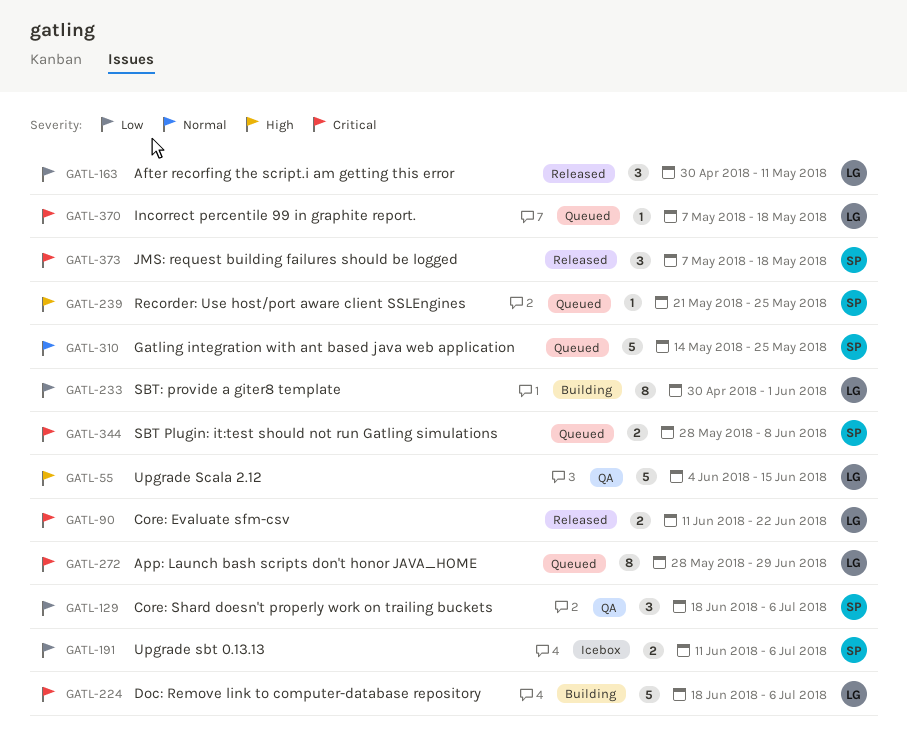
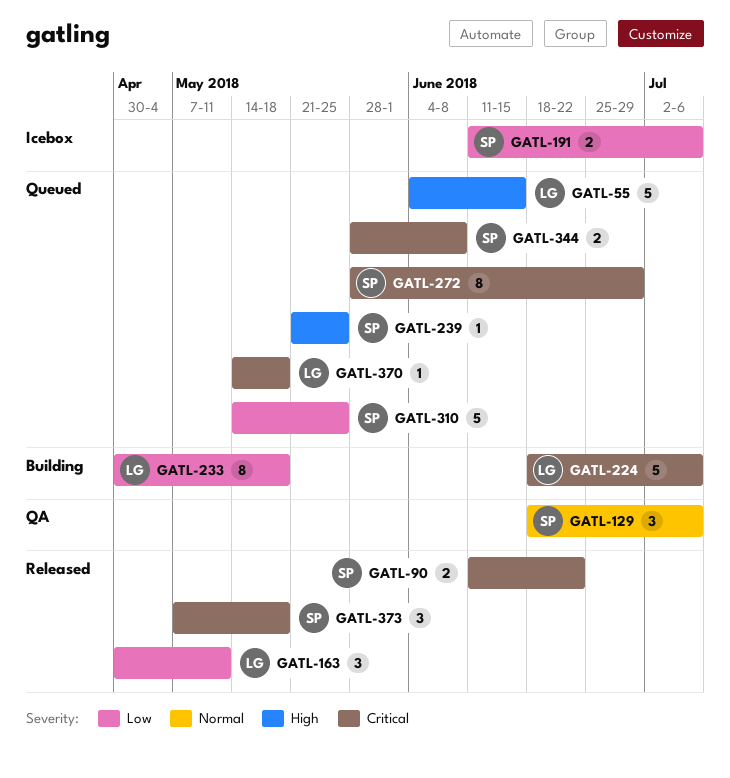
GATL-55, status: QA -> Queued
GATL-90, owner: LG -> SP
GATL-129, priority: Low -> Normal
GATL-233, due: Jun 1 -> May 18
GATL-272, owner: LG -> SP
GATL-310, priority: Normal -> Low
GATL-370, start: May 7 -> May 14

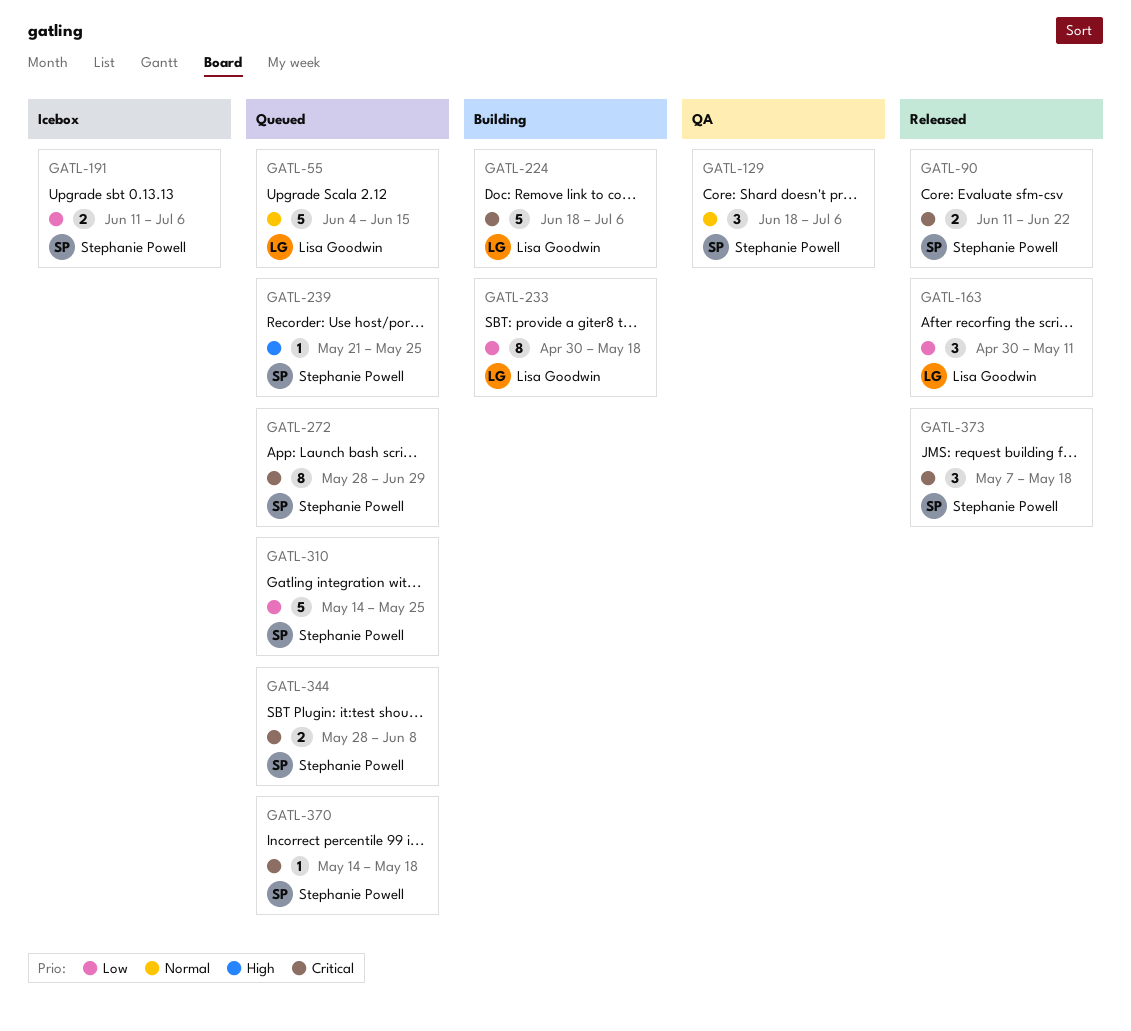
GATL-55, priority: High -> Normal
GATL-370, owner: Lisa Goodwin -> Stephanie Powell

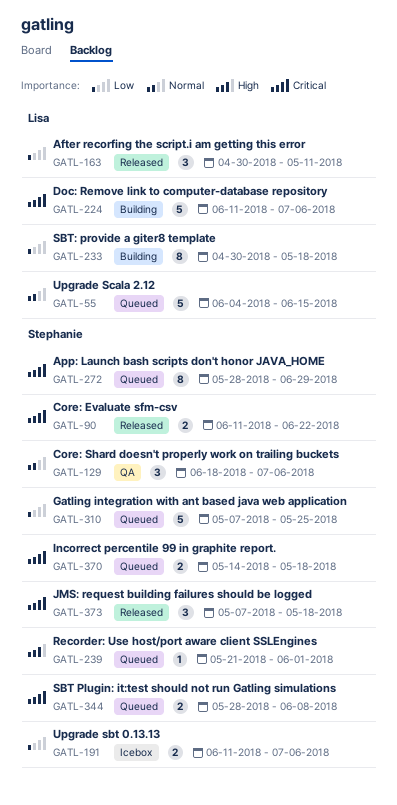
GATL-224, start: Jun 18 -> Jun 11
GATL-239, due: May 25 -> Jun 1
GATL-310, start: May 14 -> May 7
GATL-370, estimate: 1 -> 2

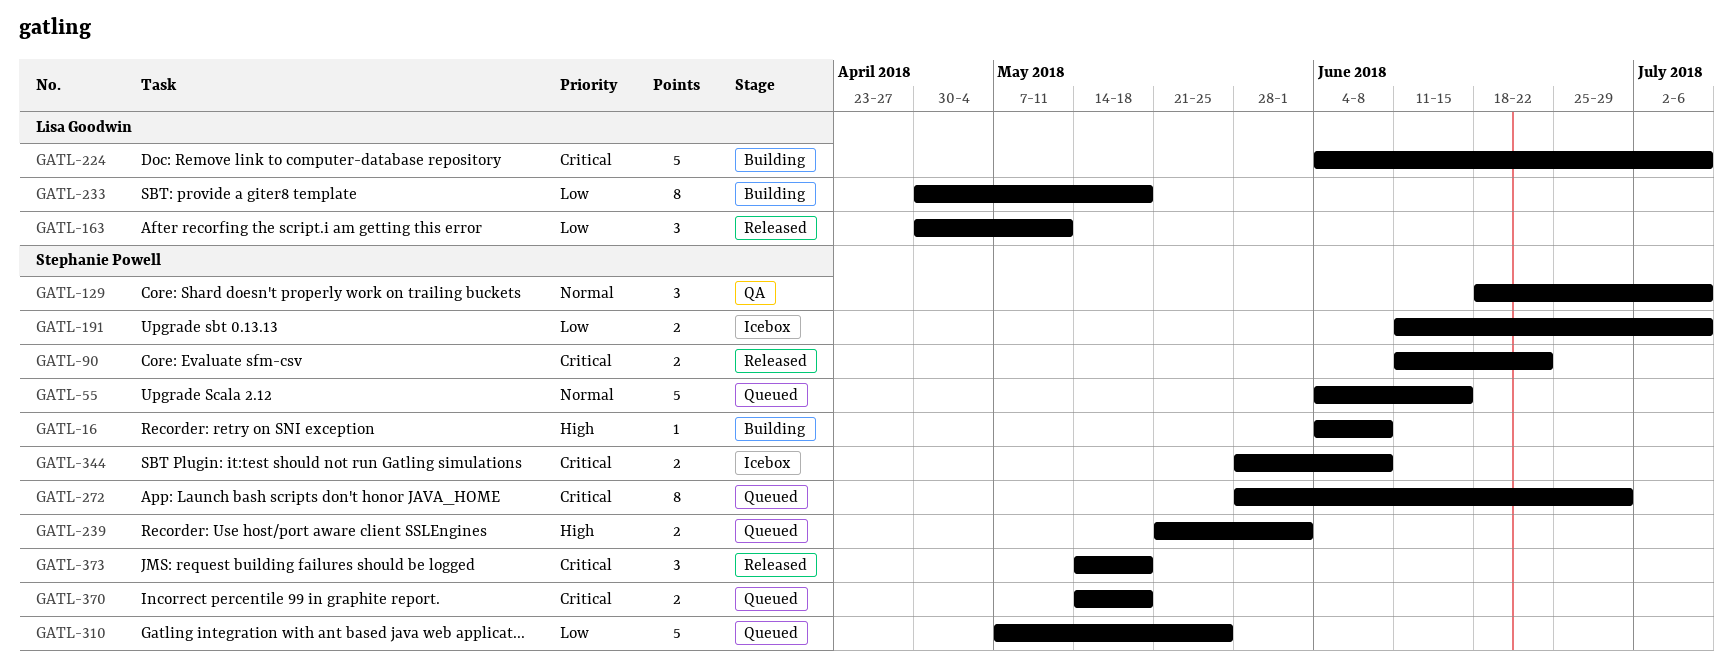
GATL-16: none -> present
GATL-55, owner: Lisa Goodwin -> Stephanie Powell
GATL-224, start: Jun 11 -> Jun 4
GATL-239, estimate: 1 -> 2
GATL-344, status: Queued -> Icebox
GATL-373, start: May 7 -> May 14

